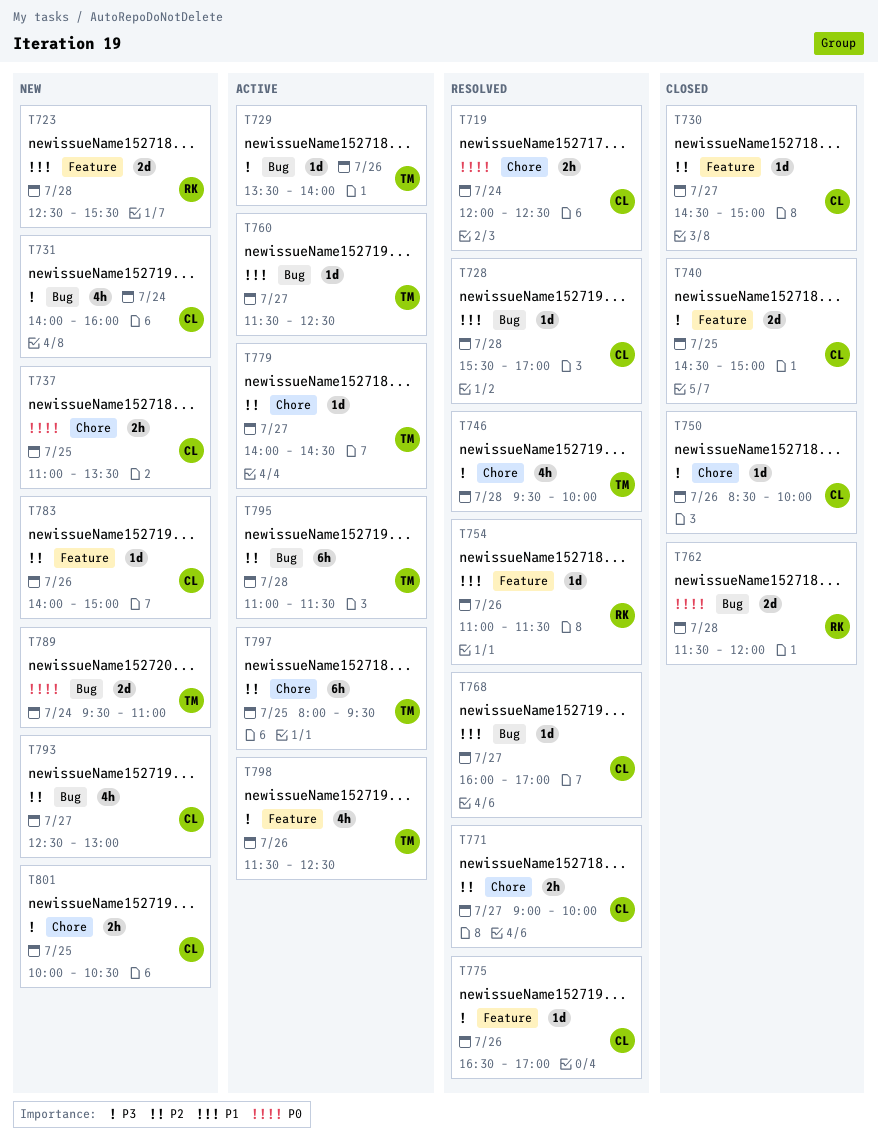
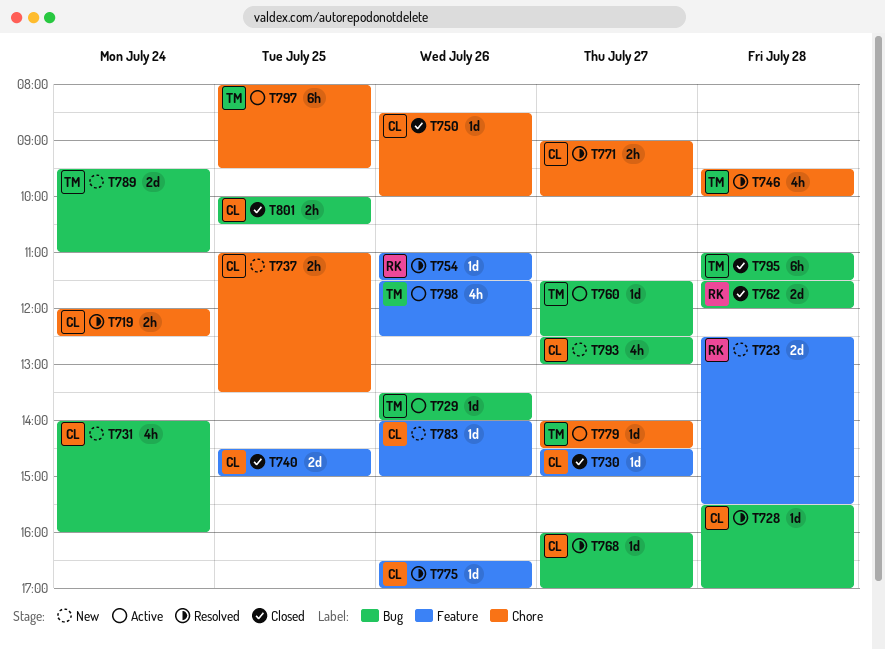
T795, status: Active -> Closed
T801, status: New -> Closed
T801, label: Chore -> Bug

